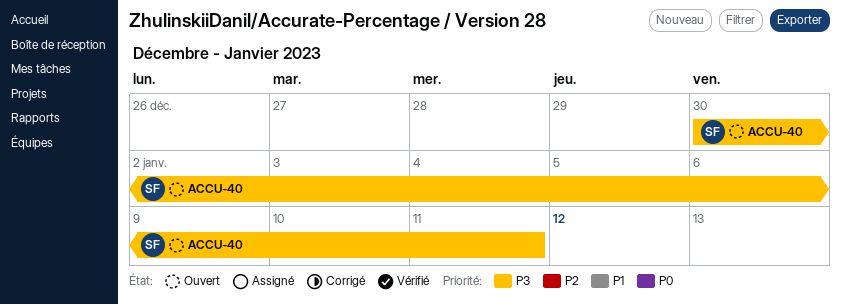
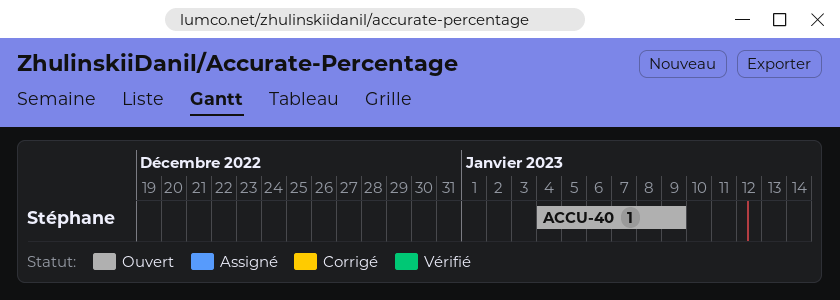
ACCU-40, start: Dec 30 -> Jan 4
ACCU-40, due: Jan 11 -> Jan 9

